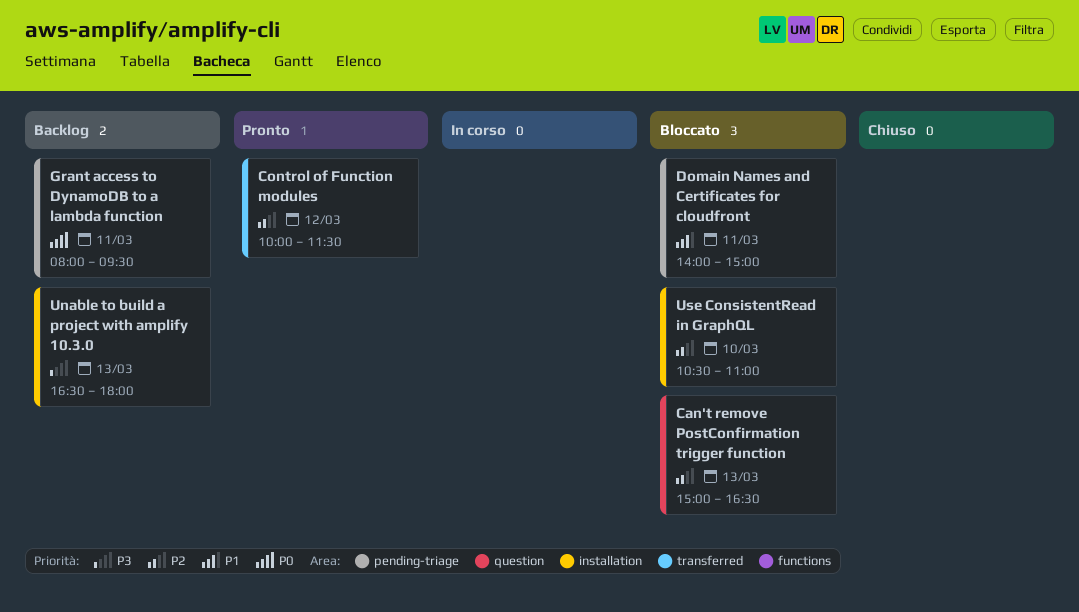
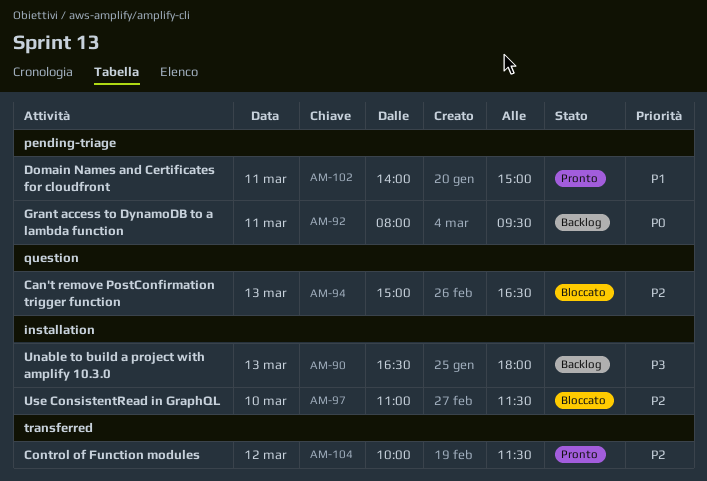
Domain Names and Certificates for cloudfront, status: Bloccato -> Pronto
Use ConsistentRead in GraphQL, begins: 10:30 -> 11:00
Use ConsistentRead in GraphQL, ends: 11:00 -> 11:30

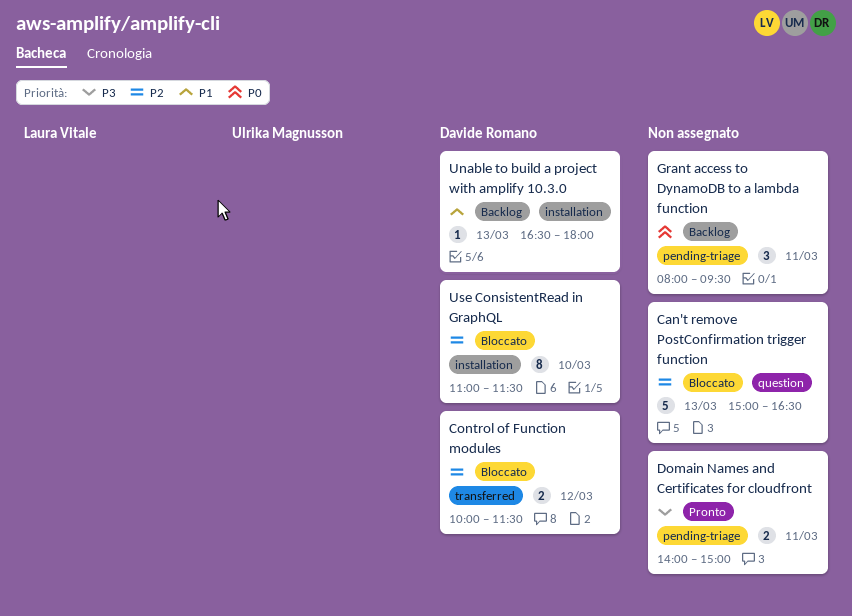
Control of Function modules, status: Pronto -> Bloccato
Domain Names and Certificates for cloudfront, priority: P1 -> P3
Unable to build a project with amplify 10.3.0, priority: P3 -> P1

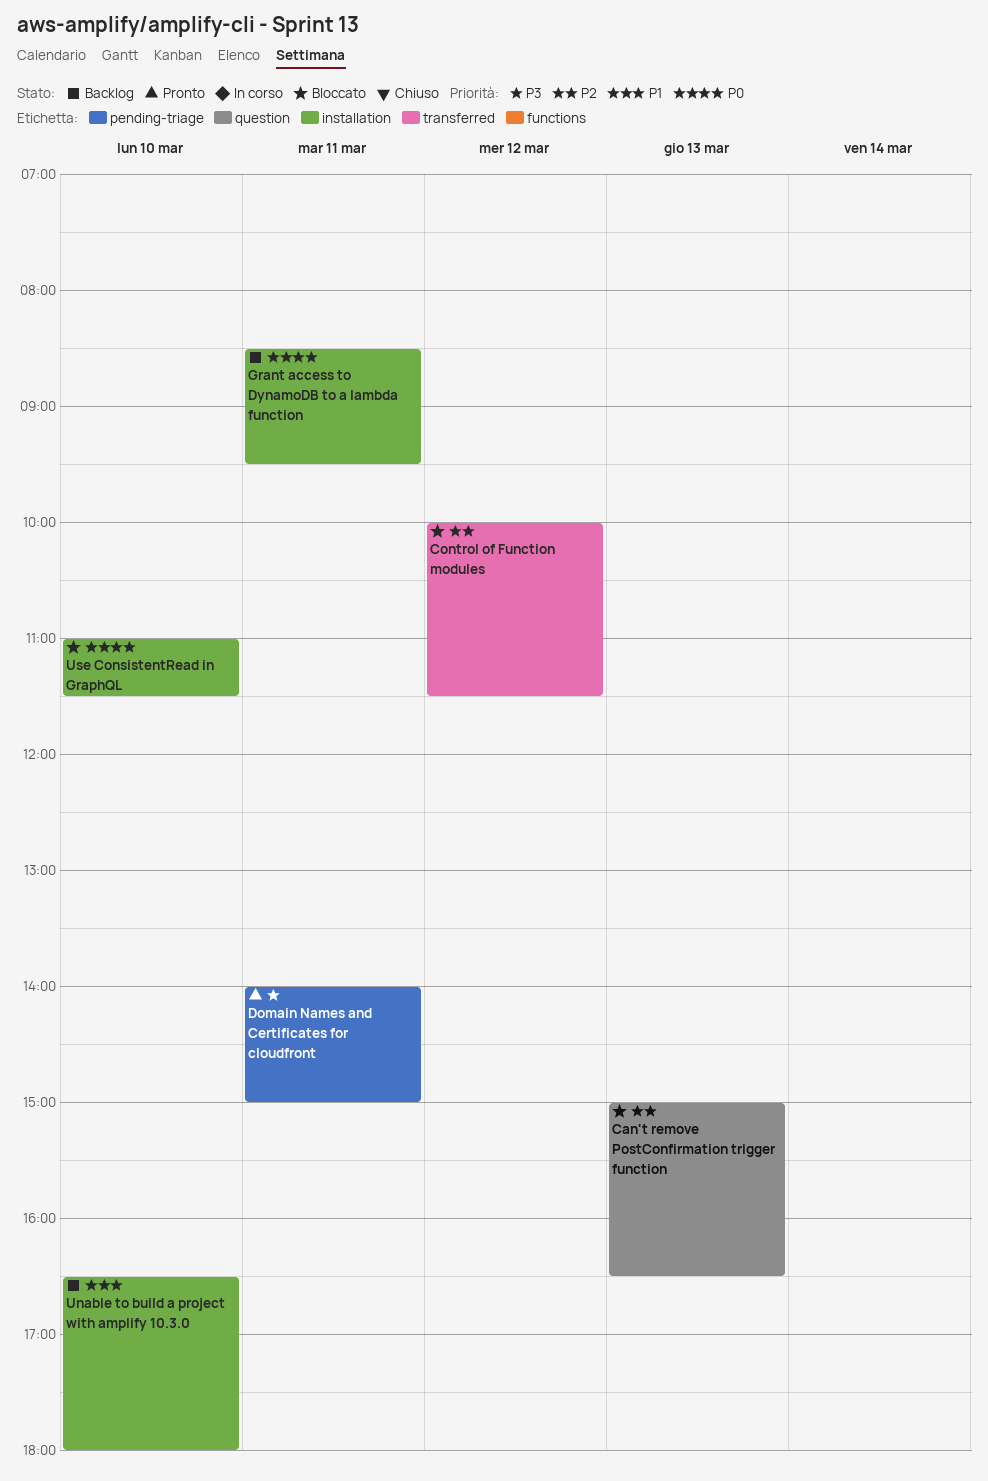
Grant access to DynamoDB to a lambda function, label: pending-triage -> installation
Grant access to DynamoDB to a lambda function, begins: 08:00 -> 08:30
Unable to build a project with amplify 10.3.0, day: Mar 13 -> Mar 10
Use ConsistentRead in GraphQL, priority: P2 -> P0

